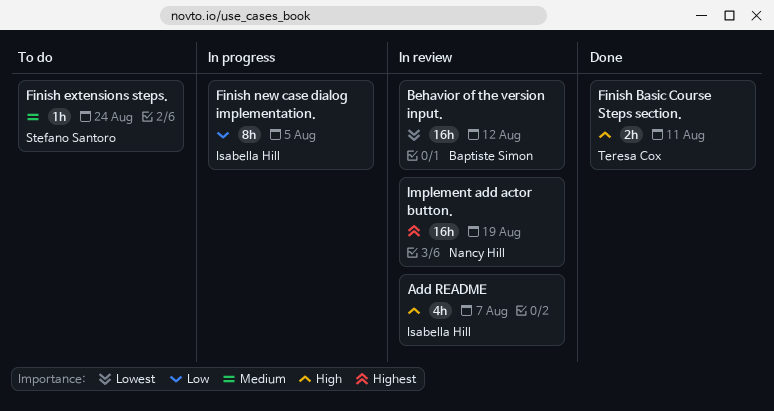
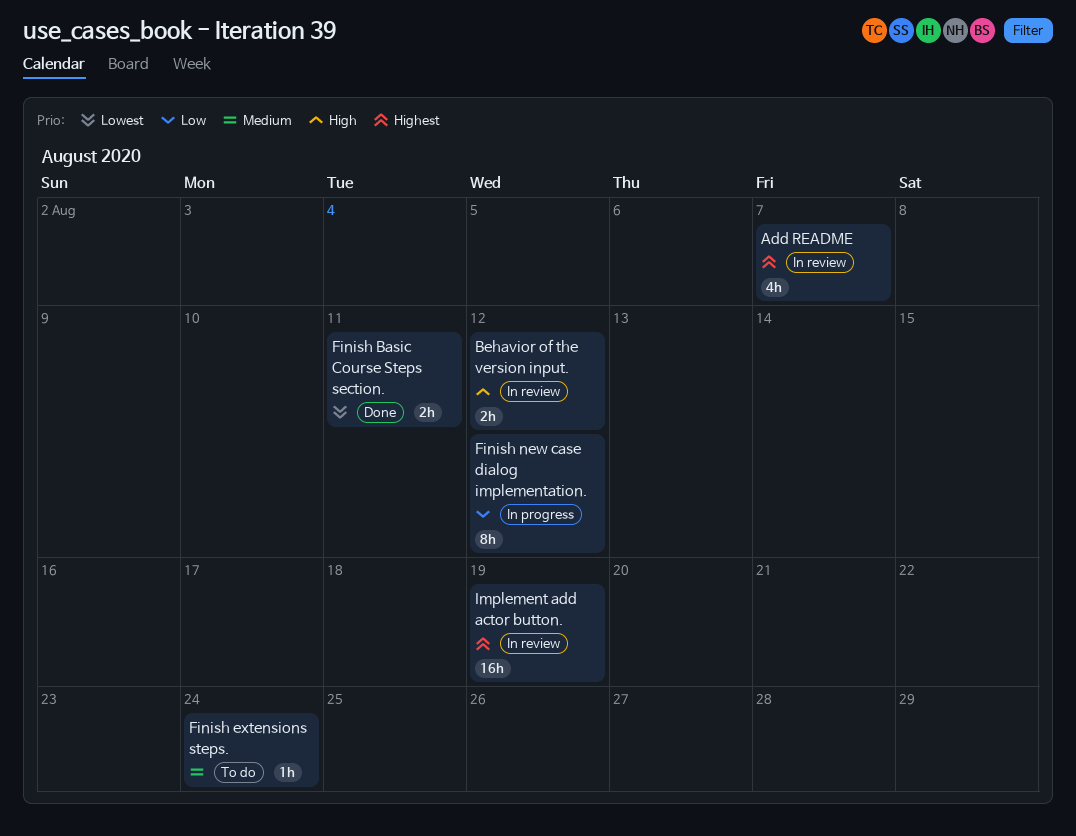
Add README, priority: High -> Highest
Behavior of the version input., priority: Lowest -> High
Behavior of the version input., estimate: 16h -> 2h
Finish Basic Course Steps section., priority: High -> Lowest
Finish new case dialog implementation., due: Aug 5 -> Aug 12

